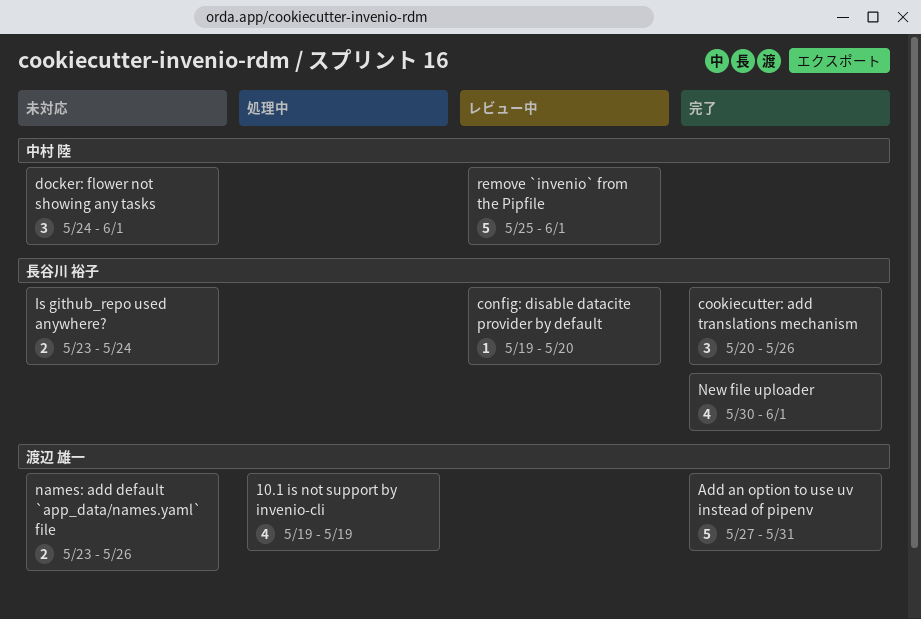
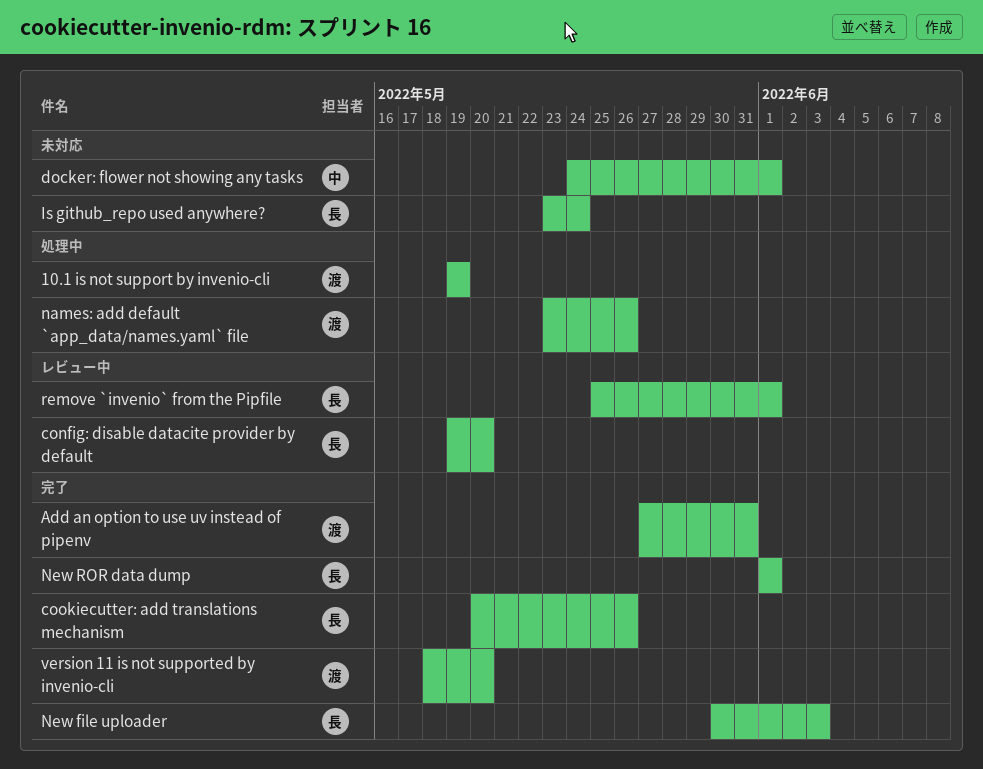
names: add default `app_data/names.yaml` file, status: 未対応 -> 処理中
New file uploader, due: Jun 1 -> Jun 3
New ROR data dump: none -> present
remove `invenio` from the Pipfile, owner: 中村 陸 -> 長谷川 裕子
version 11 is not supported by invenio-cli: none -> present

